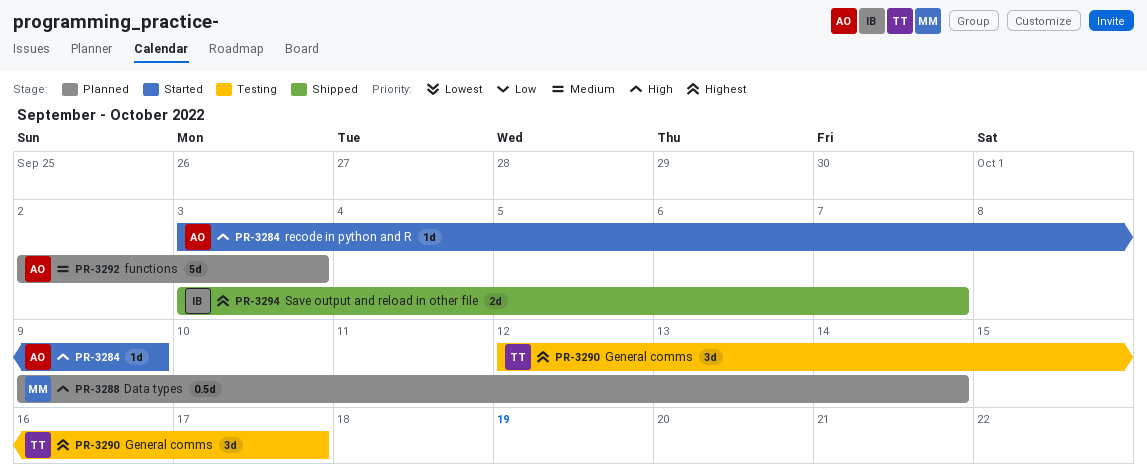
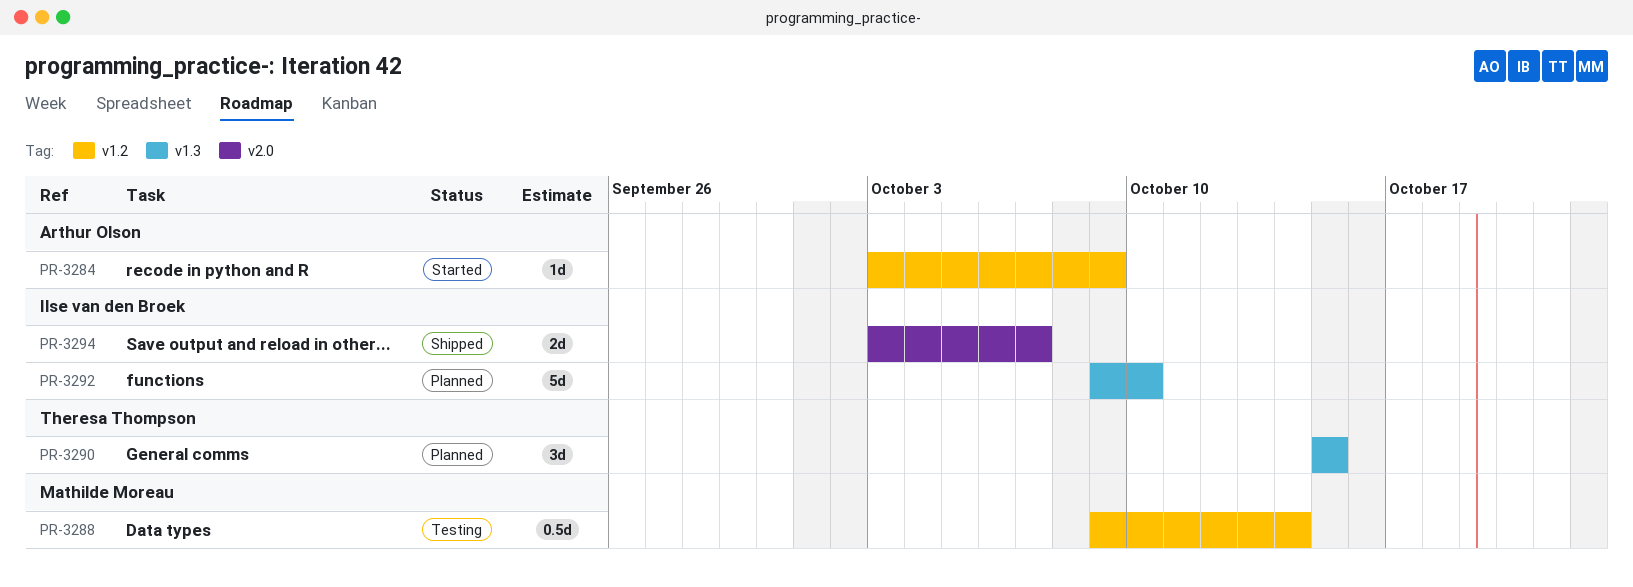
PR-3288, status: Planned -> Testing
PR-3290, status: Testing -> Planned
PR-3290, start: Oct 12 -> Oct 15
PR-3290, due: Oct 17 -> Oct 15
PR-3292, owner: Arthur Olson -> Ilse van den Broek
PR-3292, start: Oct 2 -> Oct 9
PR-3292, due: Oct 3 -> Oct 10

